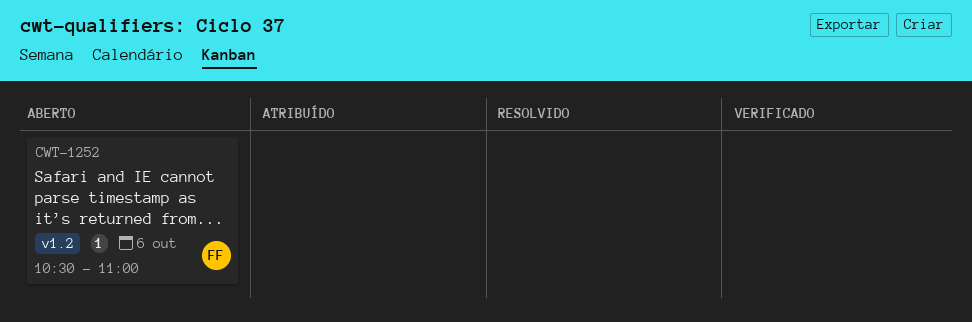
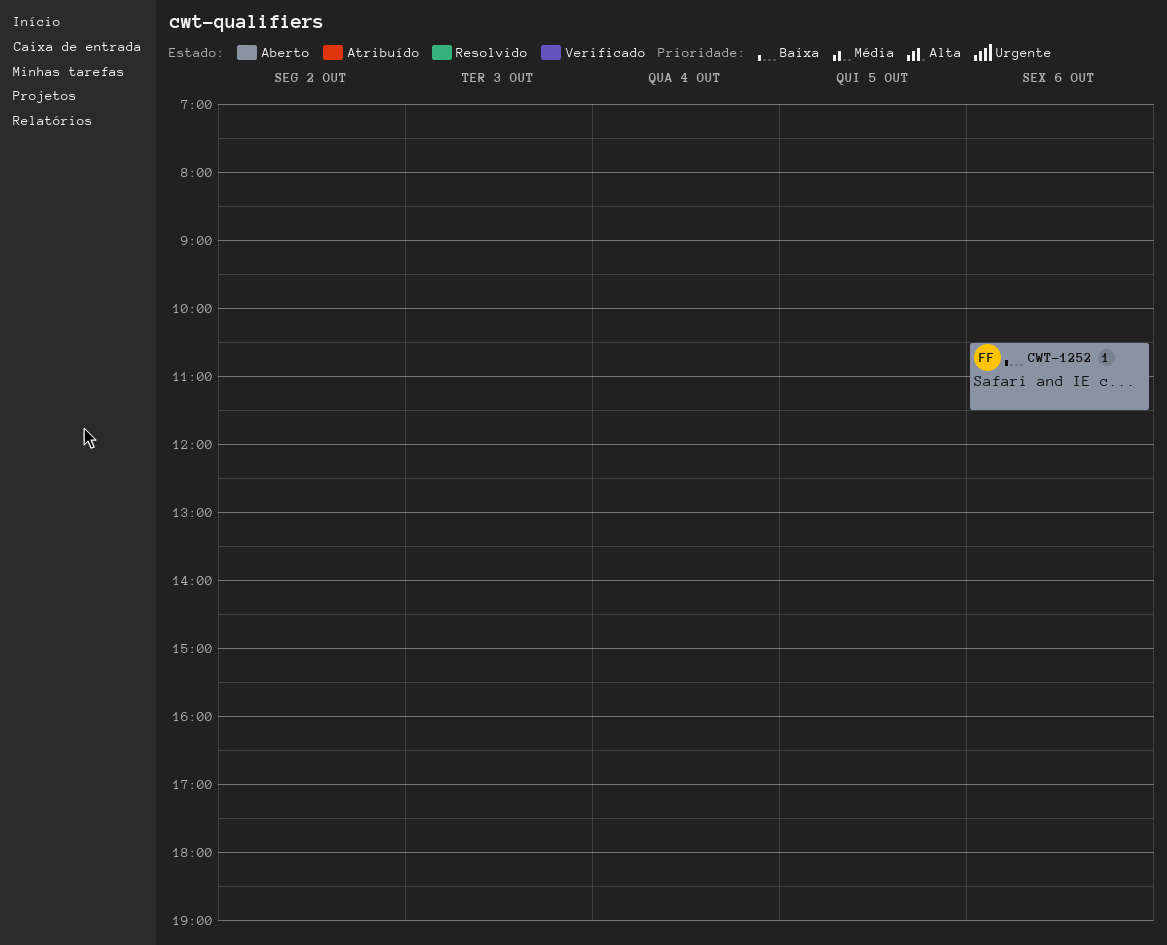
CWT-1252, ends: 11:00 -> 11:30

